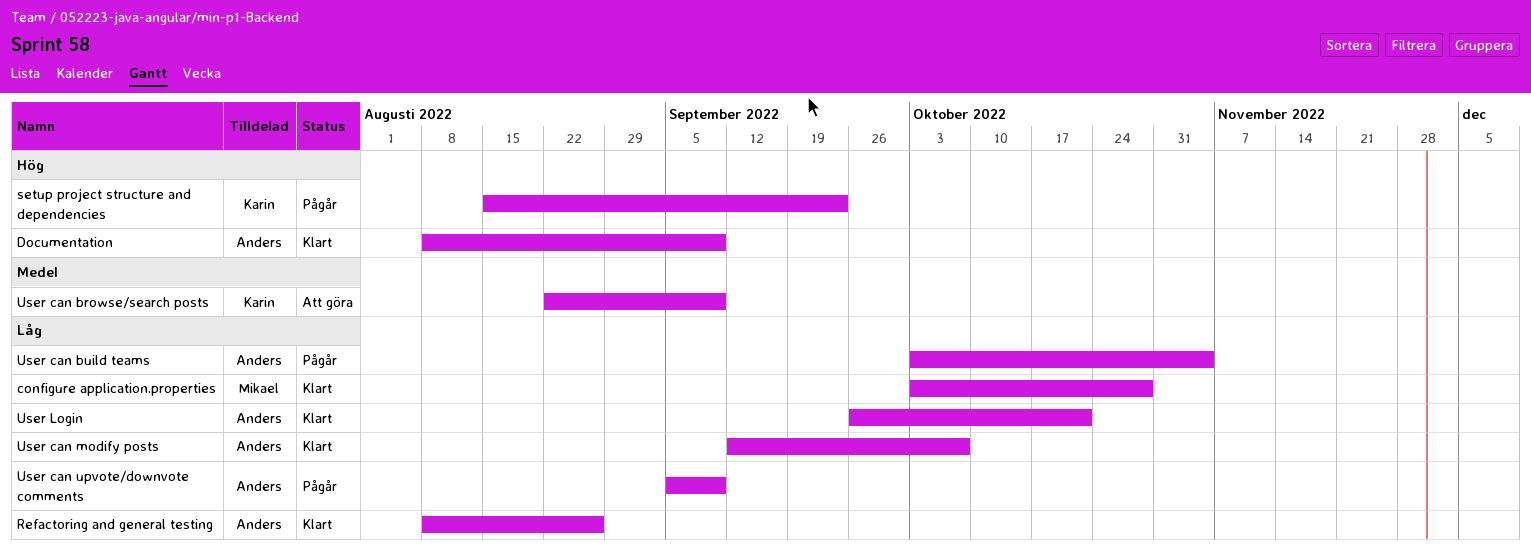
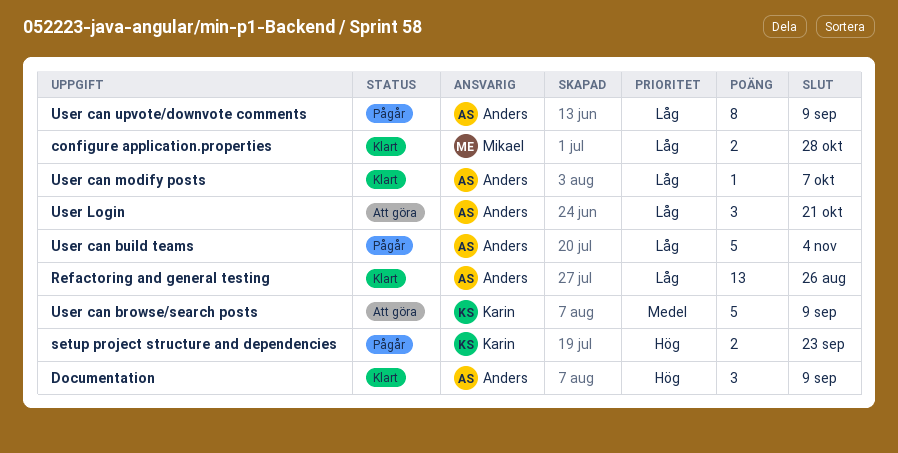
User Login, status: Klart -> Att göra

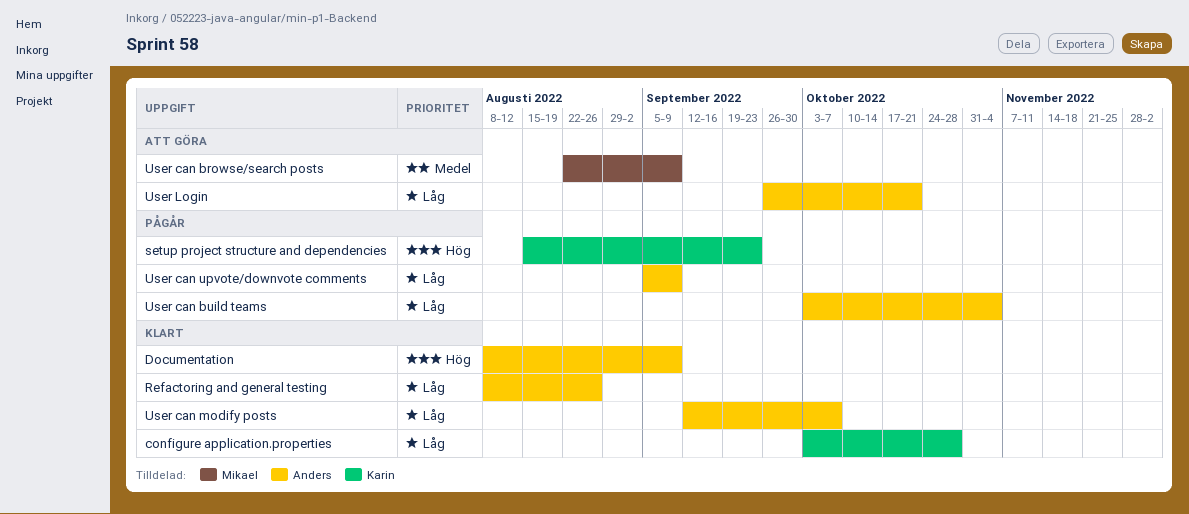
configure application.properties, owner: Mikael -> Karin
User can browse/search posts, owner: Karin -> Mikael

